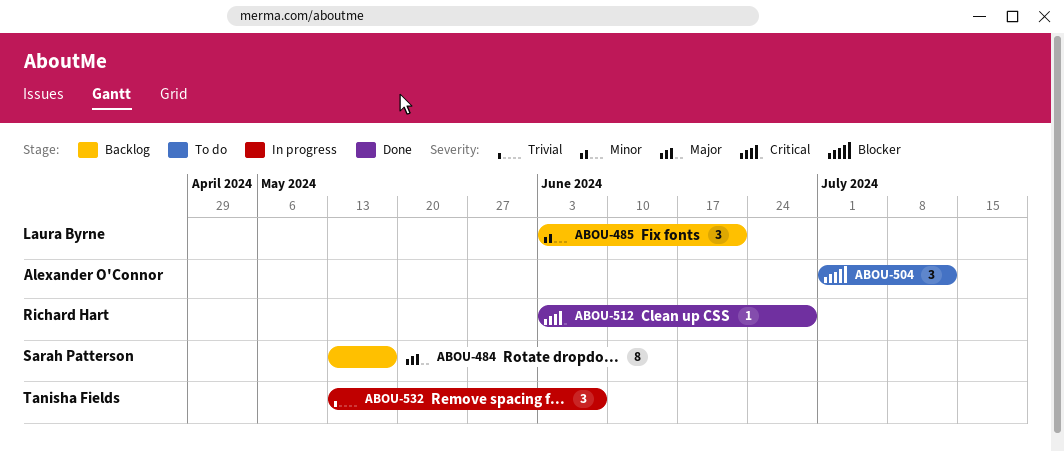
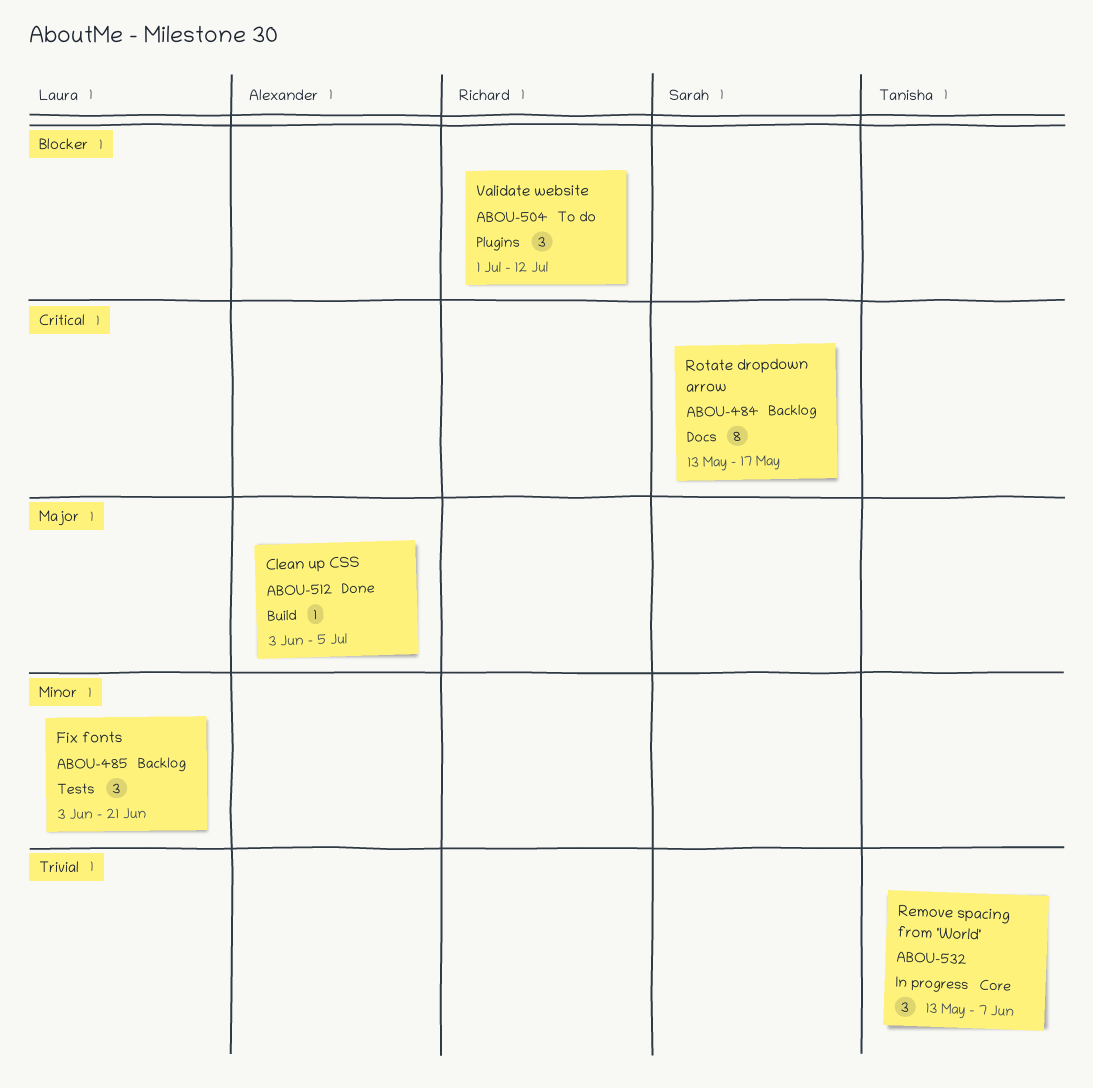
ABOU-484, priority: Major -> Critical
ABOU-504, owner: Alexander O'Connor -> Richard Hart
ABOU-512, owner: Richard Hart -> Alexander O'Connor
ABOU-512, priority: Critical -> Major
ABOU-512, due: Jun 28 -> Jul 5

